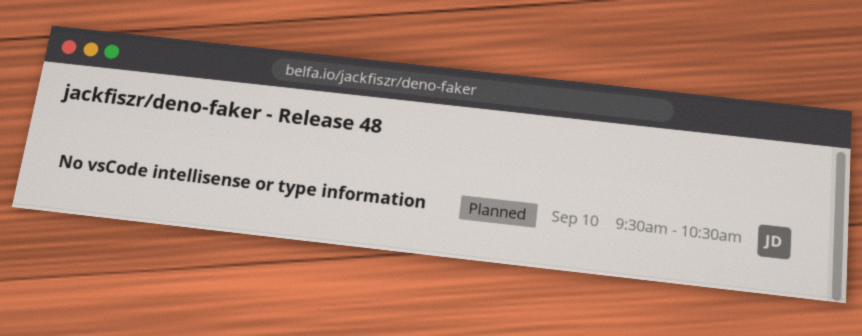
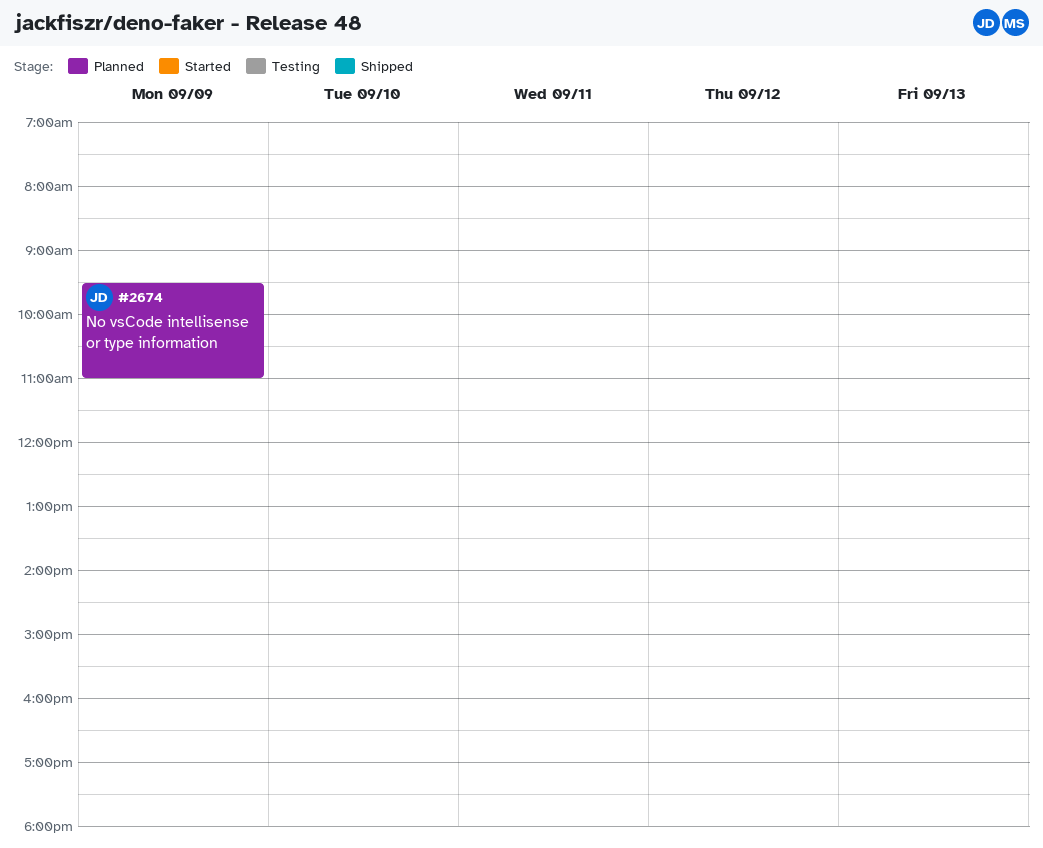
No vsCode intellisense or type information, day: Sep 10 -> Sep 9
No vsCode intellisense or type information, ends: 10:30 -> 11:00

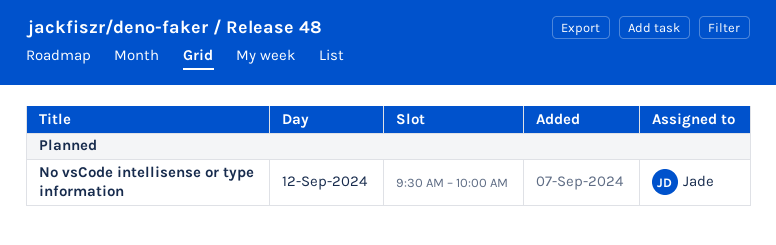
No vsCode intellisense or type information, day: Sep 9 -> Sep 12
No vsCode intellisense or type information, ends: 11:00 -> 10:00

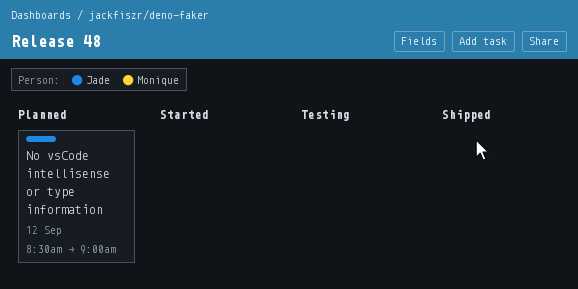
No vsCode intellisense or type information, begins: 09:30 -> 08:30
No vsCode intellisense or type information, ends: 10:00 -> 09:00

